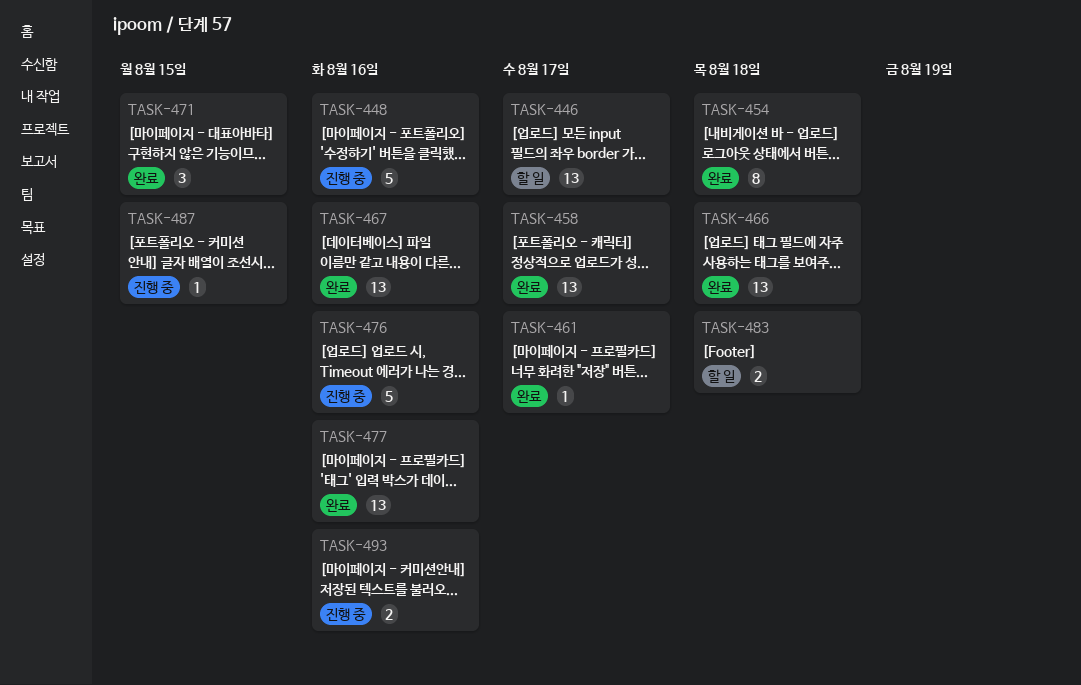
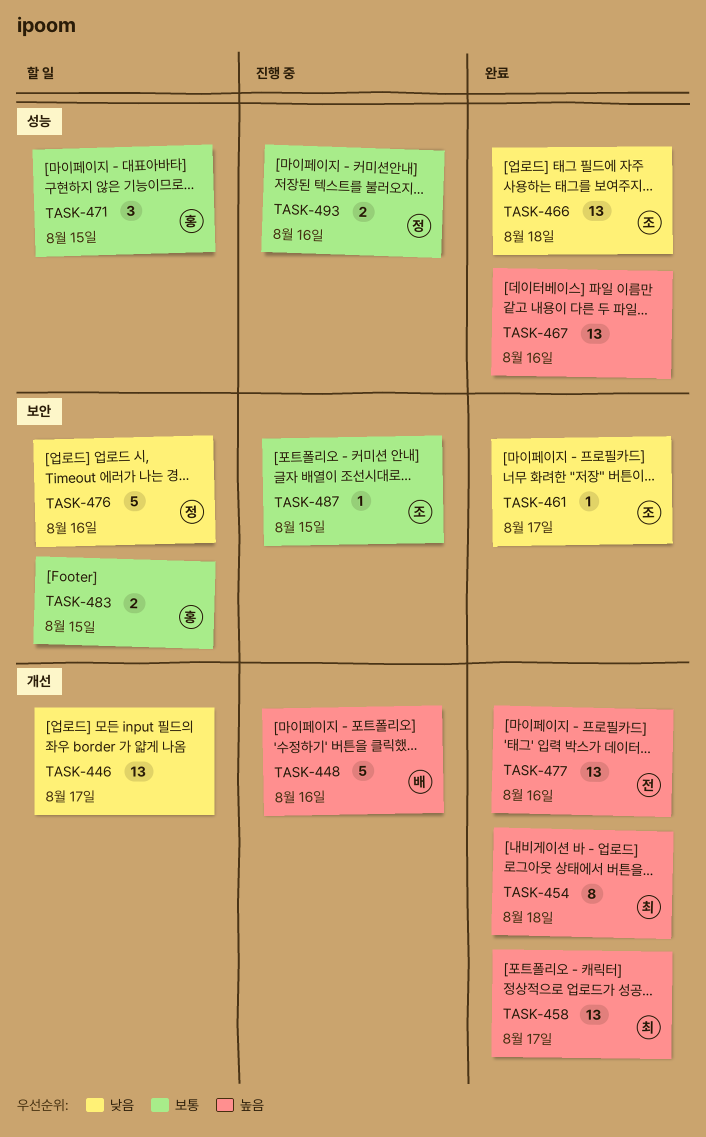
TASK-471, status: 완료 -> 할 일
TASK-476, status: 진행 중 -> 할 일
TASK-483, due: Aug 18 -> Aug 15

